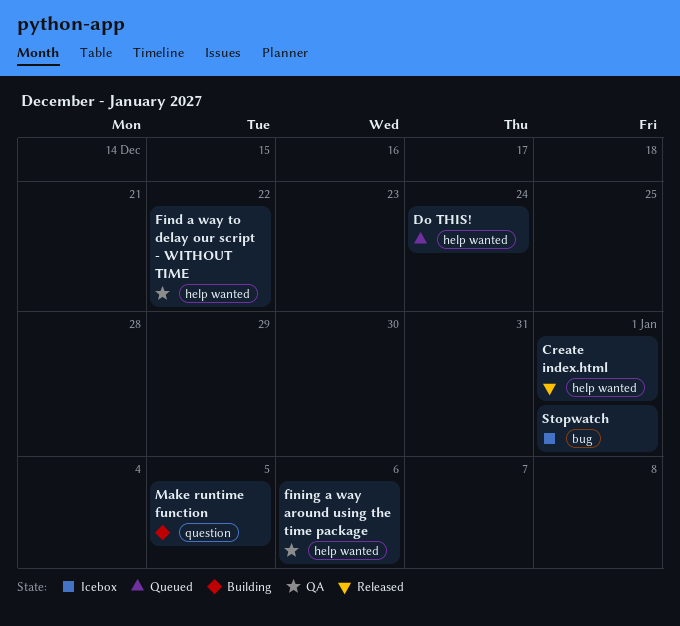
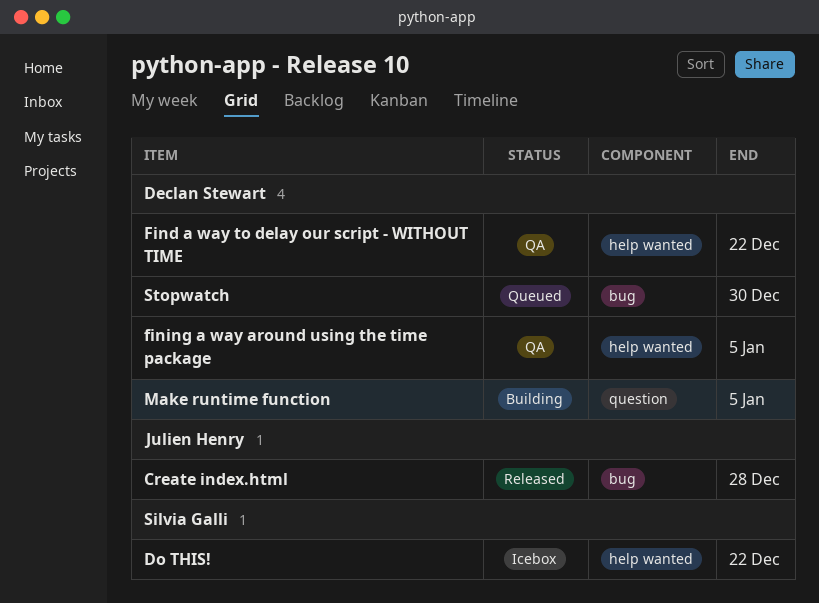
Create index.html, label: help wanted -> bug
Create index.html, due: Jan 1 -> Dec 28
Do THIS!, status: Queued -> Icebox
Do THIS!, due: Dec 24 -> Dec 22
fining a way around using the time package, due: Jan 6 -> Jan 5
Stopwatch, status: Icebox -> Queued
Stopwatch, due: Jan 1 -> Dec 30

